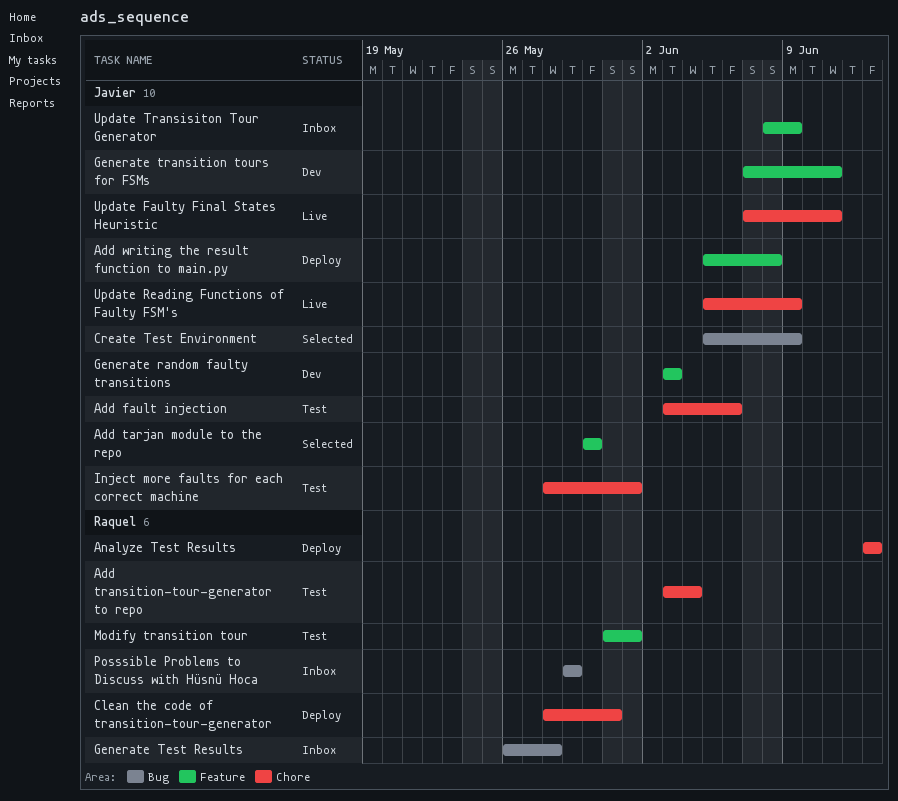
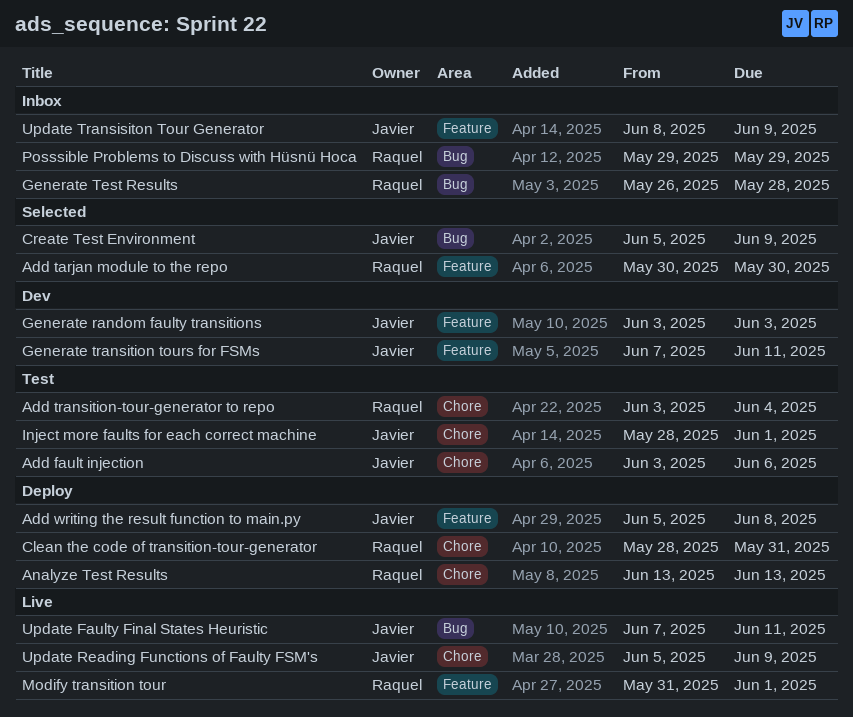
Add tarjan module to the repo, owner: Javier -> Raquel
Modify transition tour, status: Test -> Live
Update Faulty Final States Heuristic, label: Chore -> Bug

